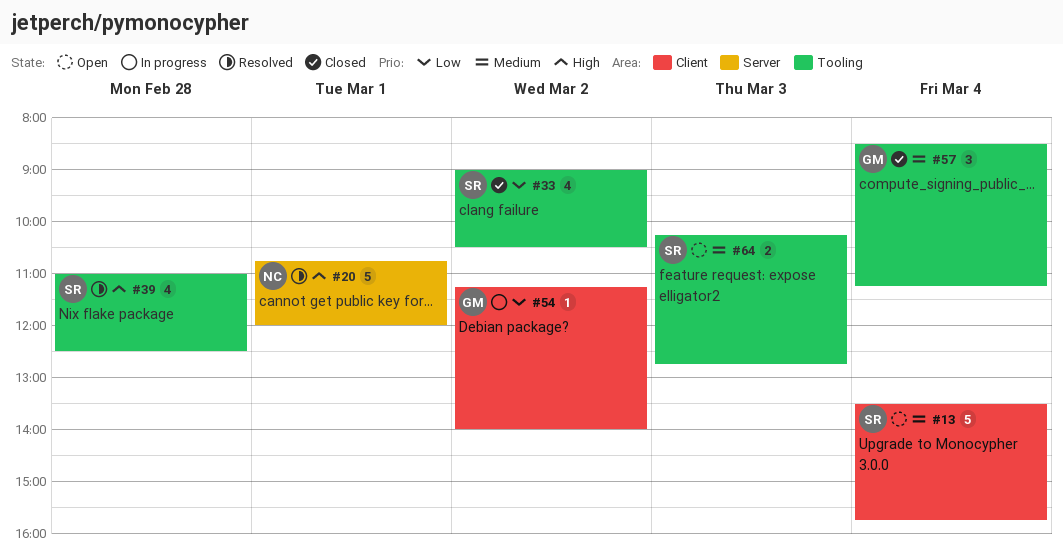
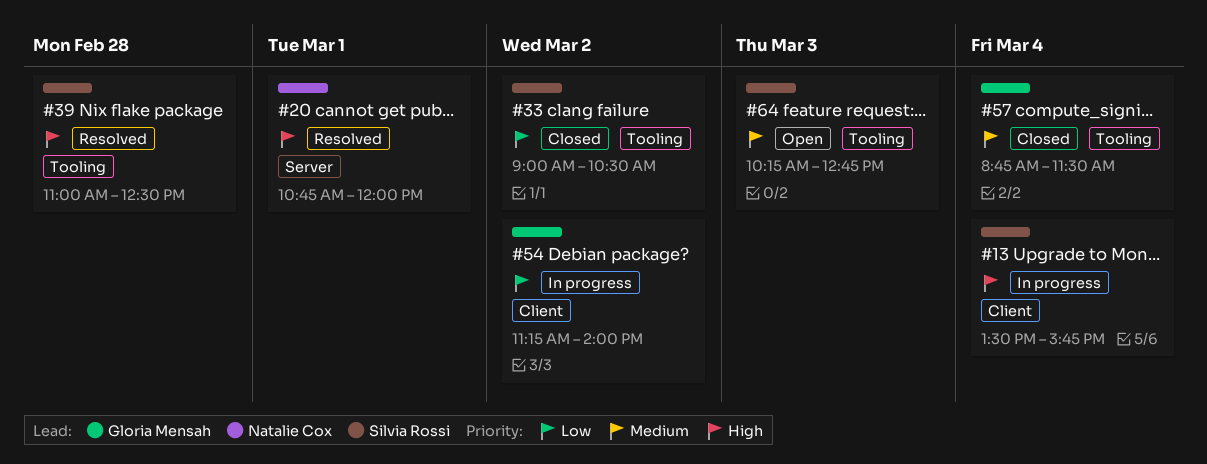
#13, status: Open -> In progress
#13, priority: Medium -> High
#57, begins: 08:30 -> 08:45
#57, ends: 11:15 -> 11:30

